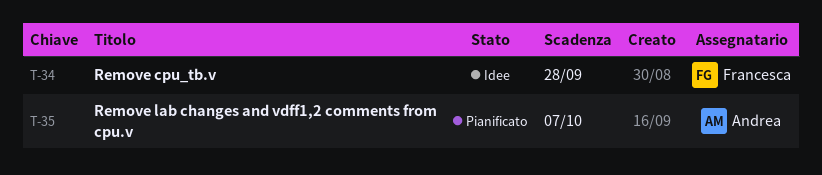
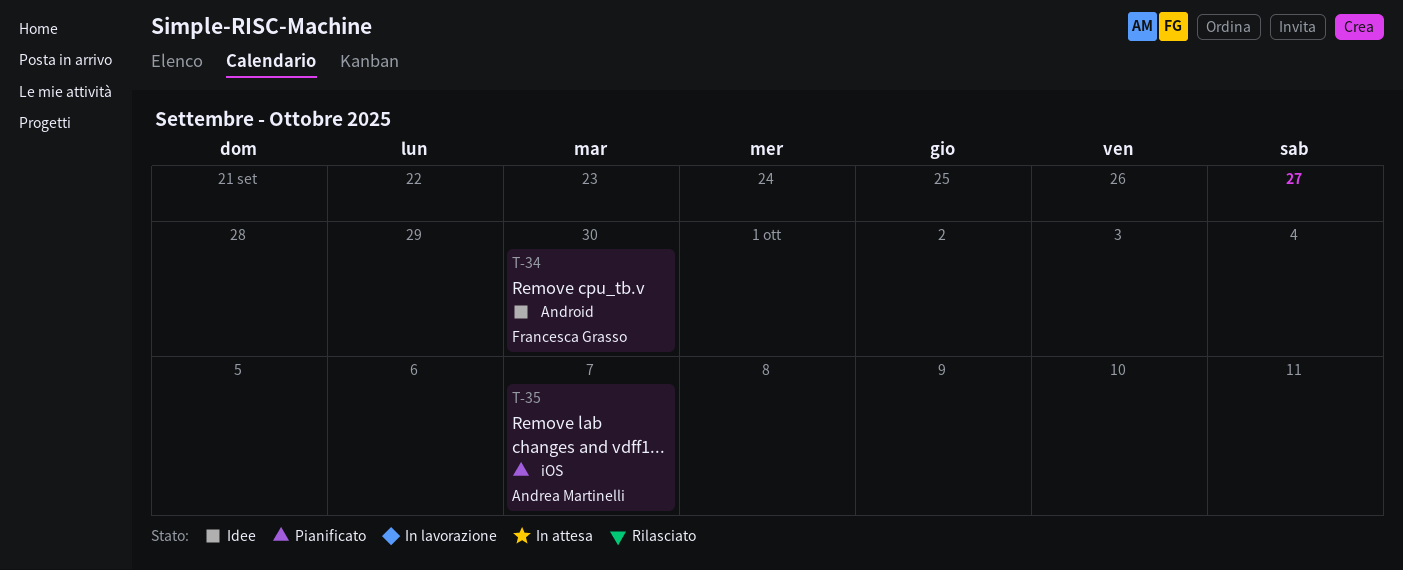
T-34, due: Sep 28 -> Sep 30

